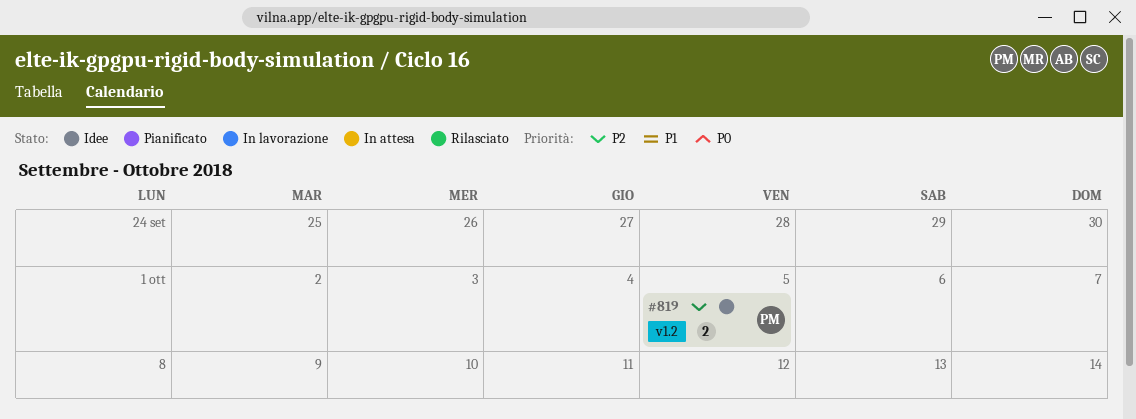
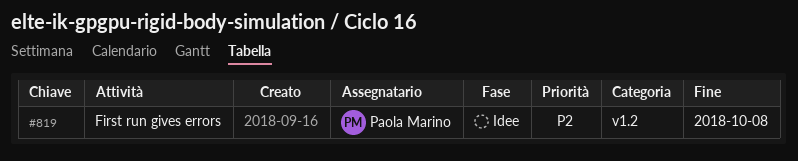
#819, due: Oct 5 -> Oct 8

